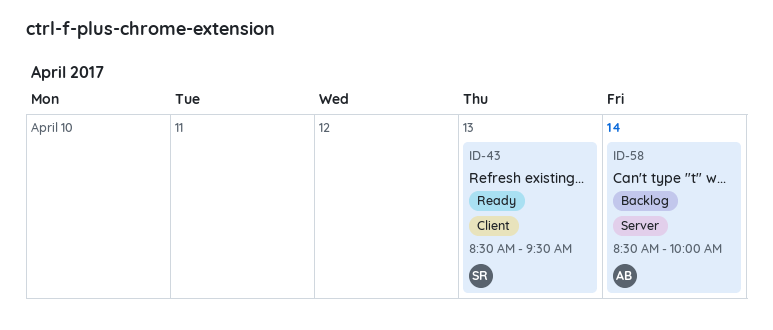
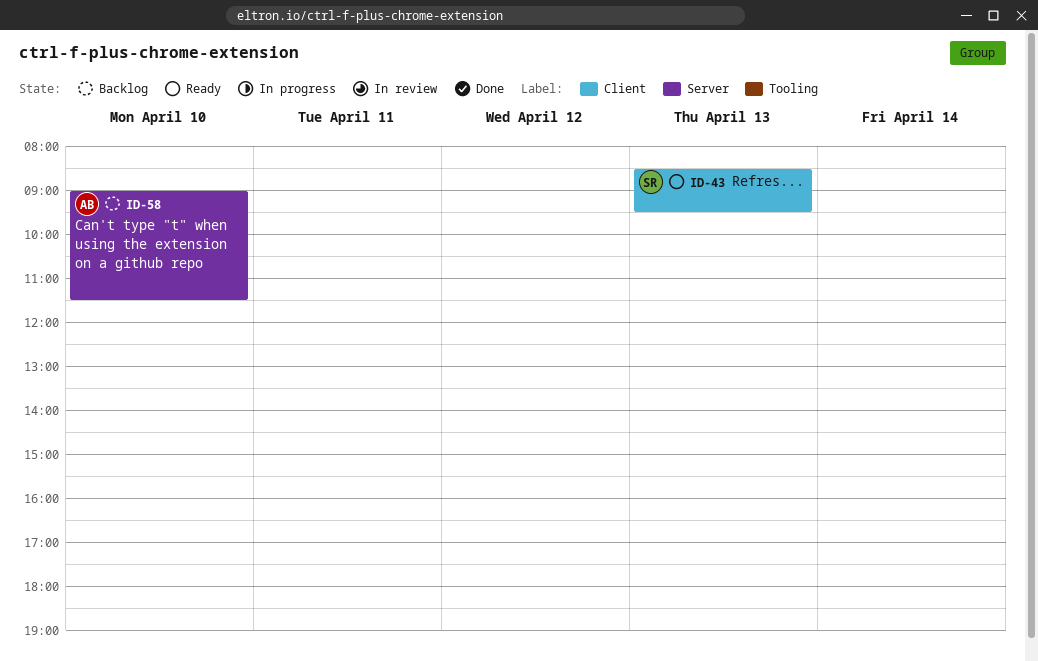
ID-58, day: Apr 14 -> Apr 10
ID-58, begins: 08:30 -> 09:00
ID-58, ends: 10:00 -> 11:30

